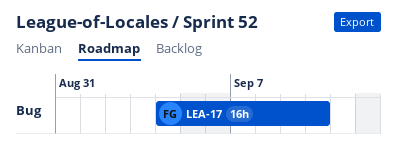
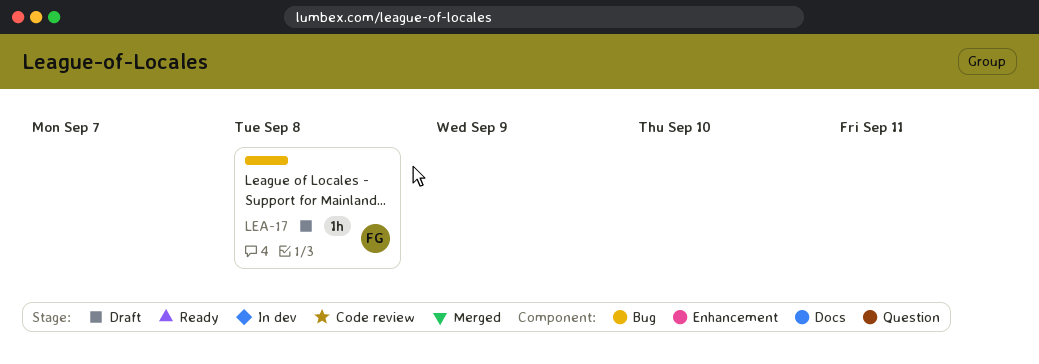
LEA-17, estimate: 16h -> 1h
LEA-17, due: Sep 10 -> Sep 8

